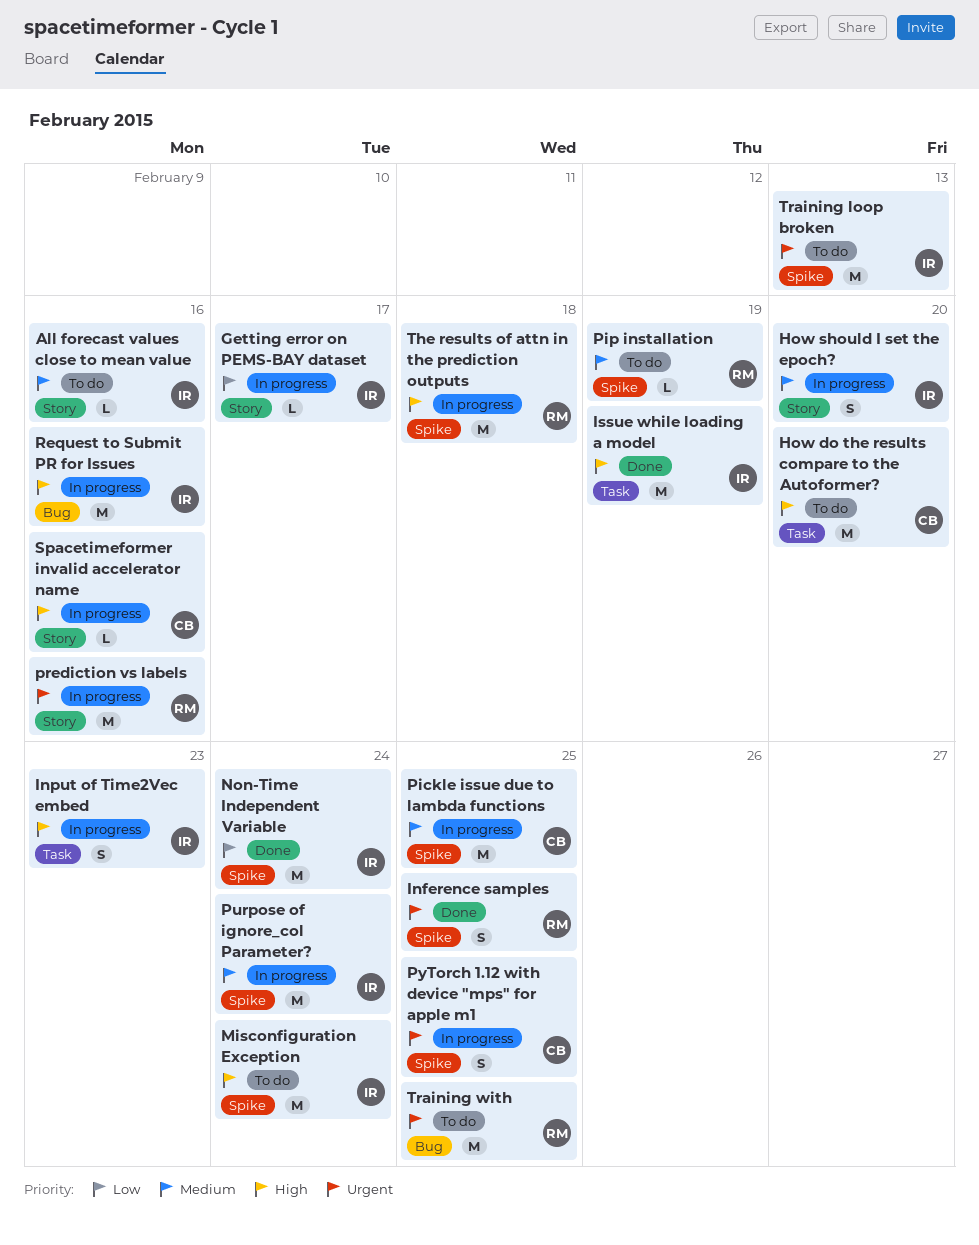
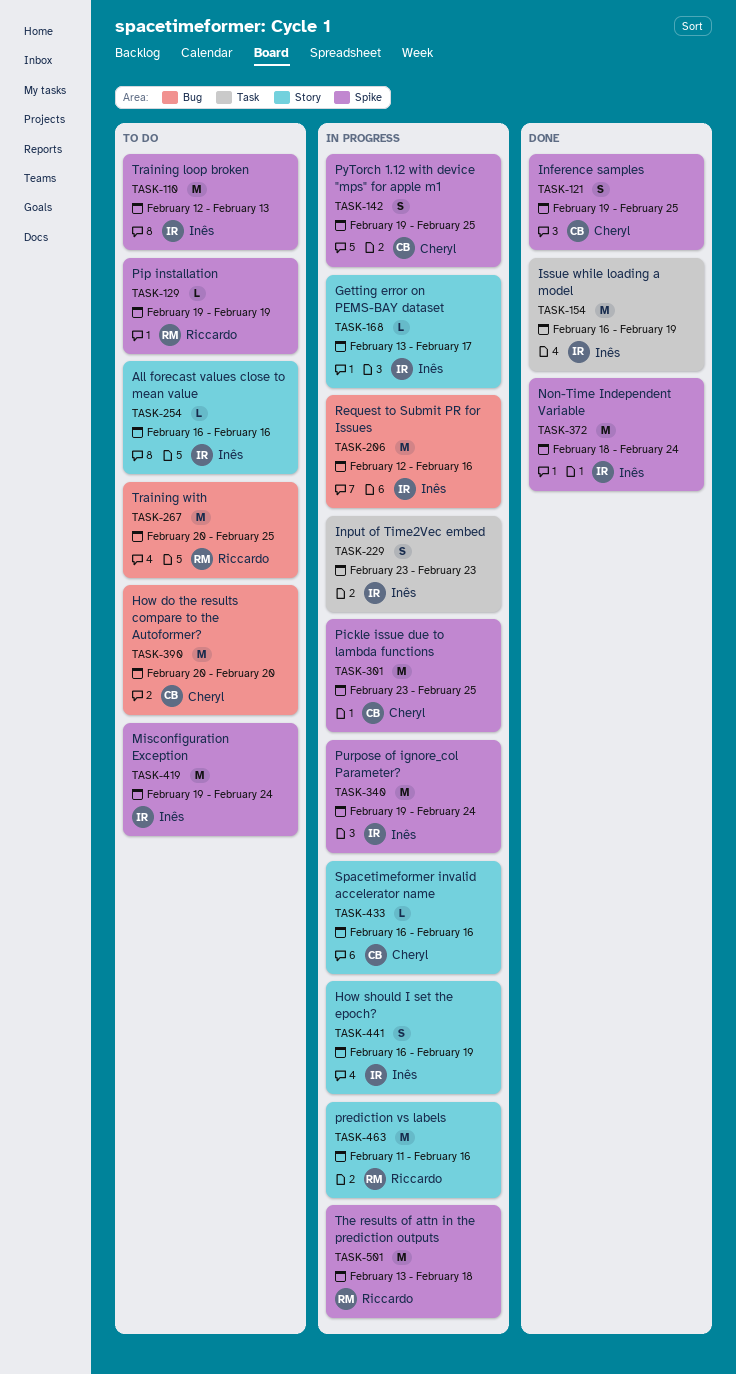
How do the results compare to the Autoformer?, label: Task -> Bug
How should I set the epoch?, due: Feb 20 -> Feb 19
Inference samples, owner: Riccardo -> Cheryl

